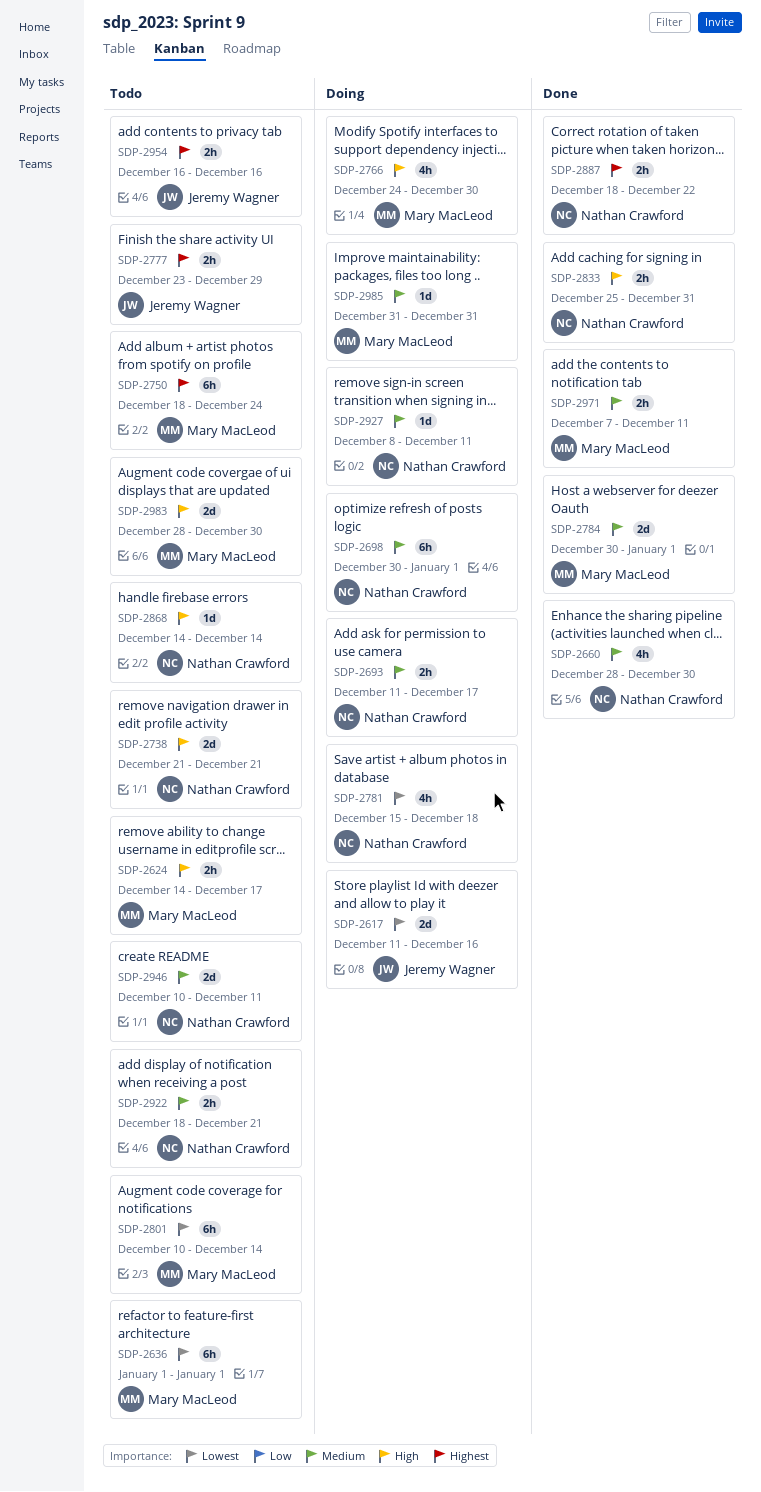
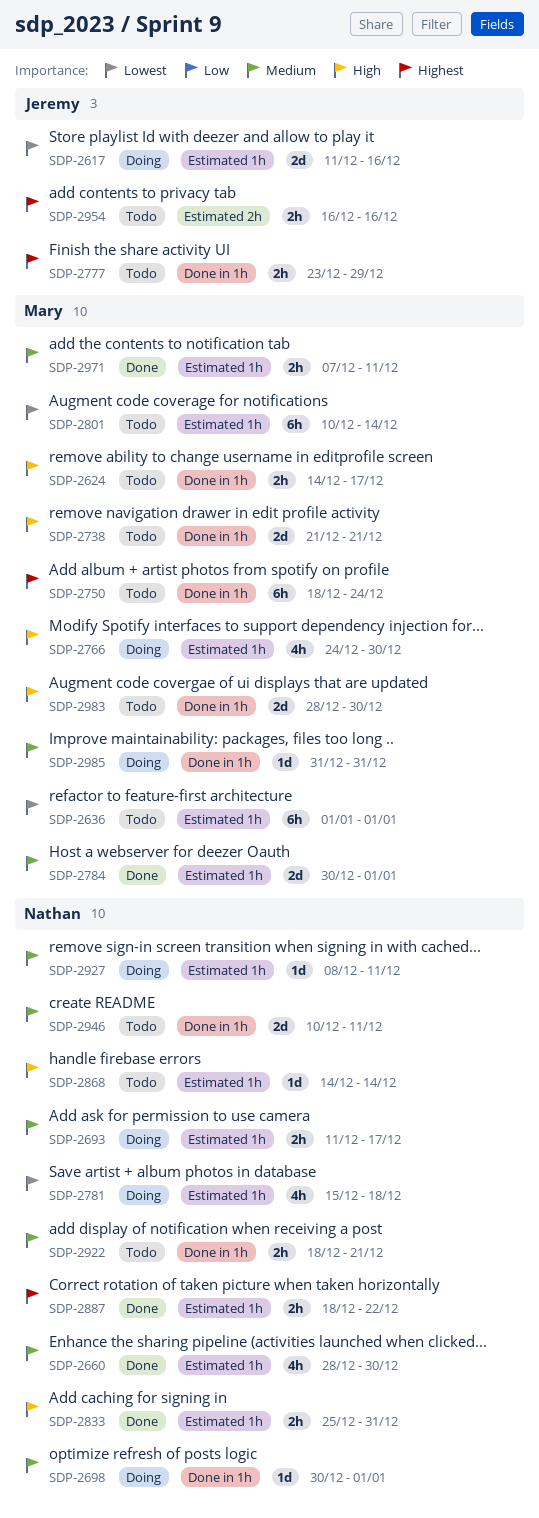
SDP-2698, estimate: 6h -> 1d
SDP-2738, owner: Nathan Crawford -> Mary MacLeod

